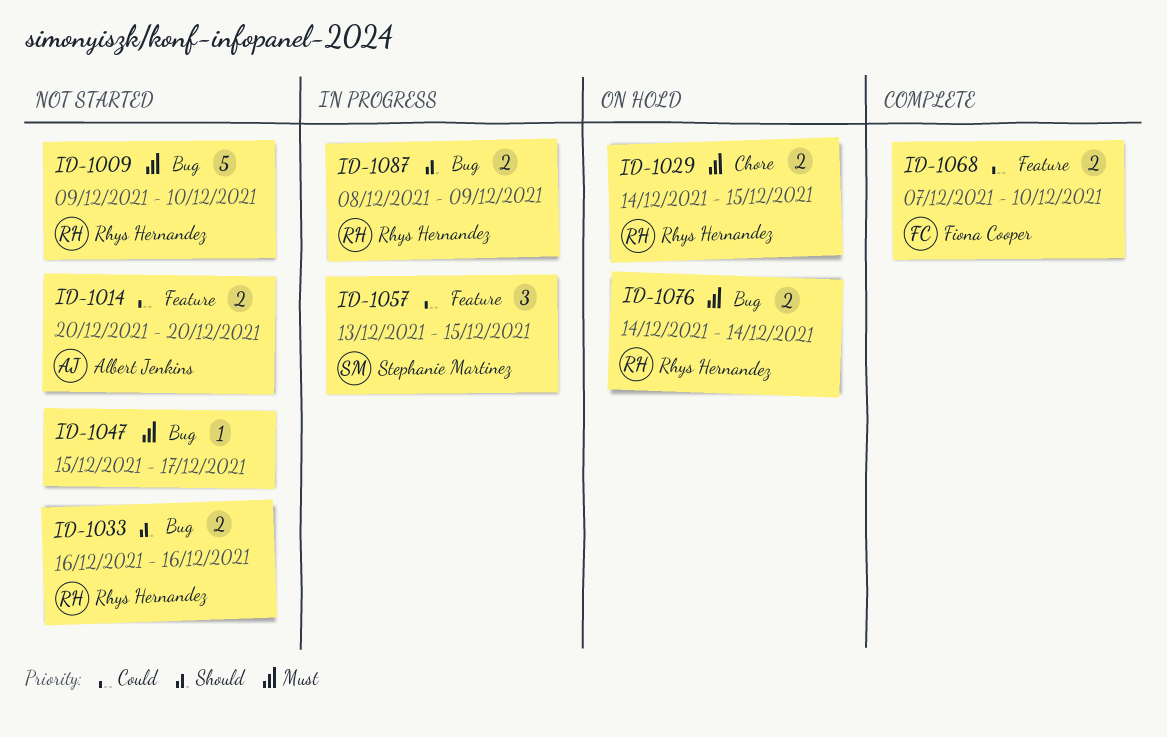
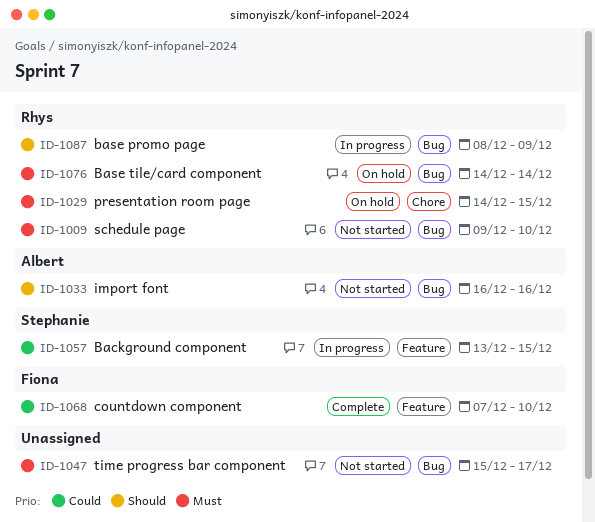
ID-1014: present -> none
ID-1033, owner: Rhys Hernandez -> Albert Jenkins

